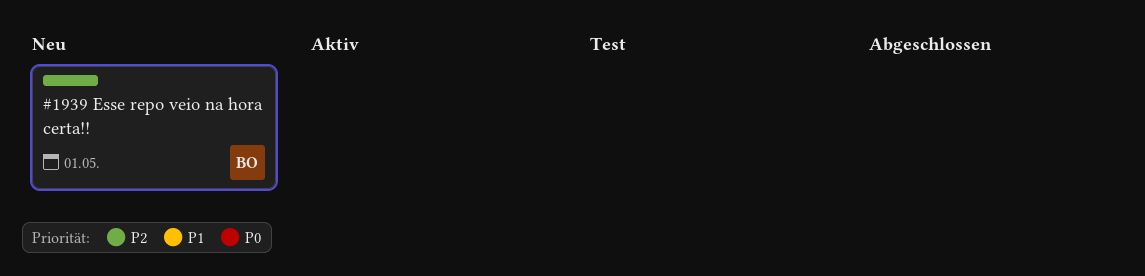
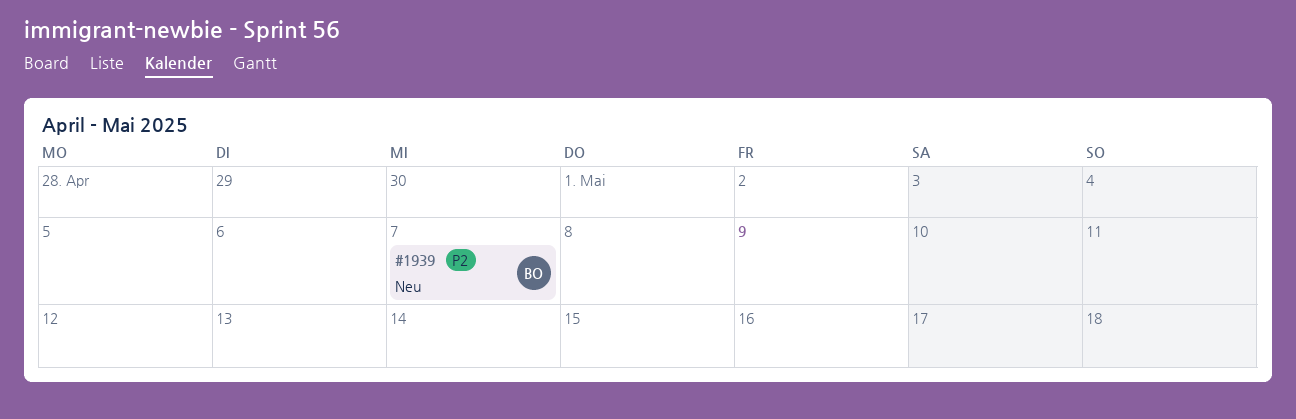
#1939, due: May 1 -> May 7

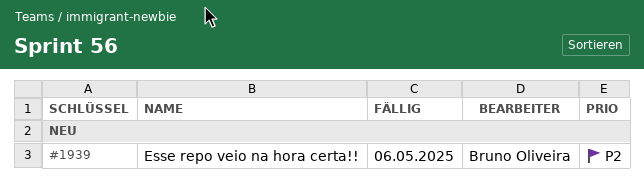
#1939, due: May 7 -> May 6

